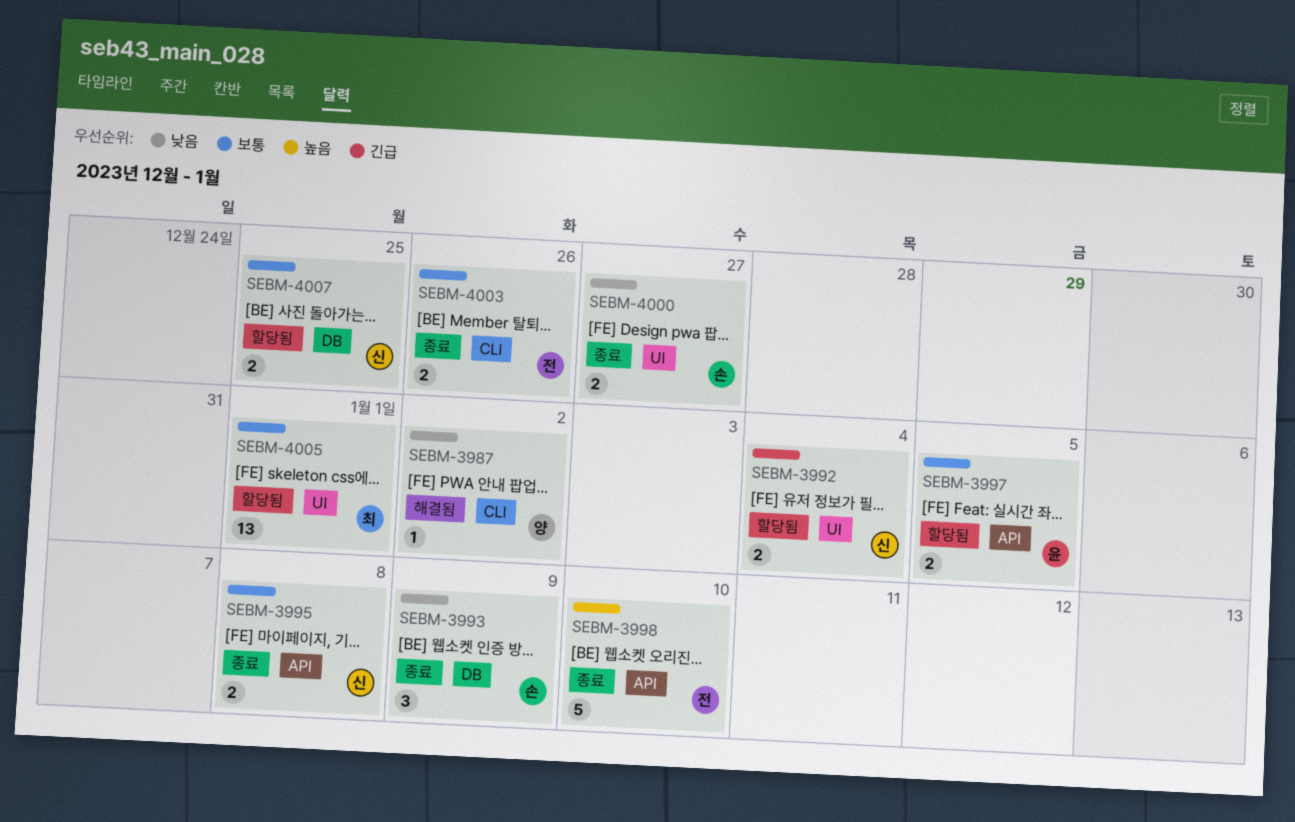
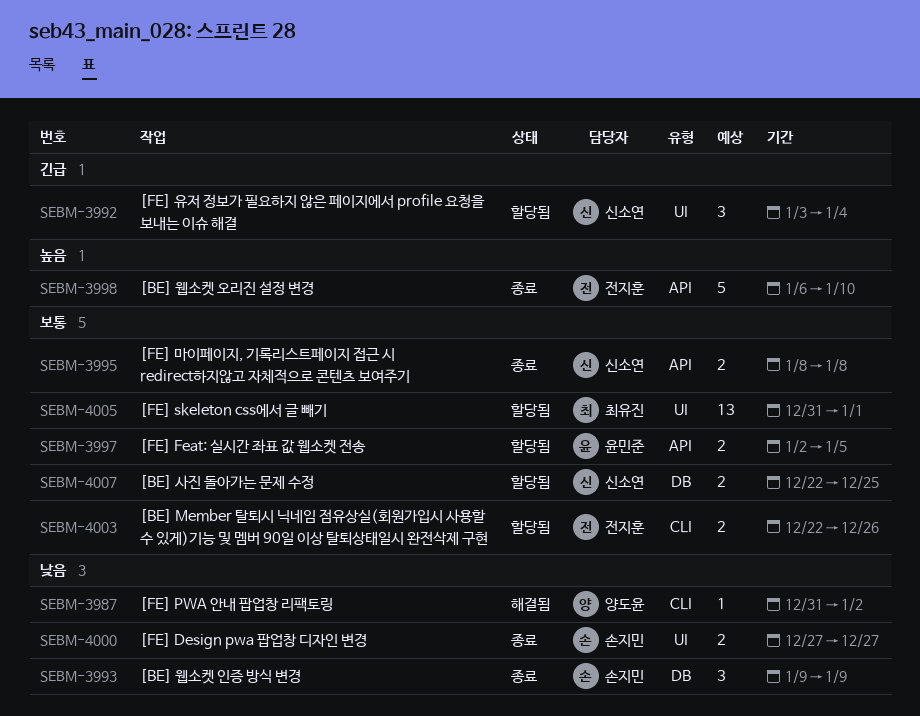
SEBM-3992, estimate: 2 -> 3
SEBM-4003, status: 종료 -> 할당됨

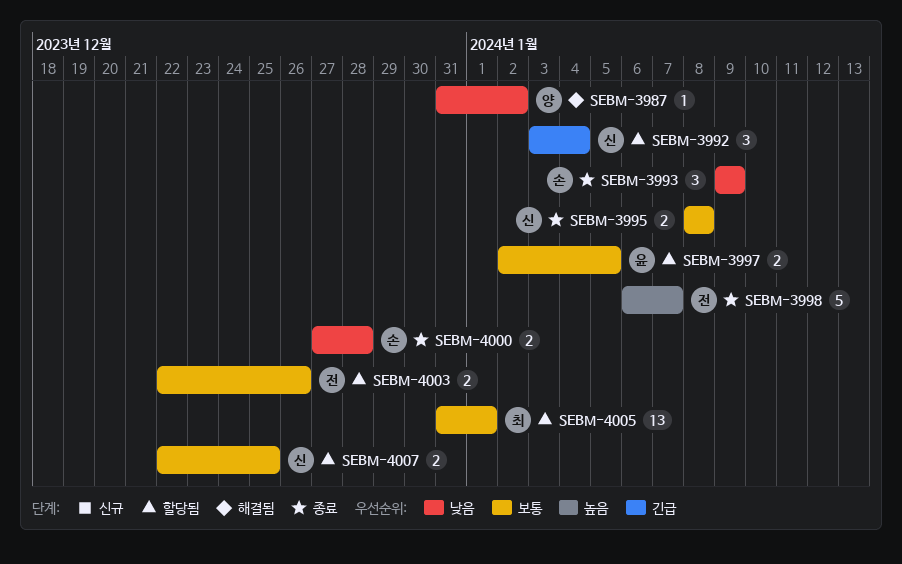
SEBM-3998, due: Jan 10 -> Jan 7
SEBM-4000, due: Dec 27 -> Dec 28

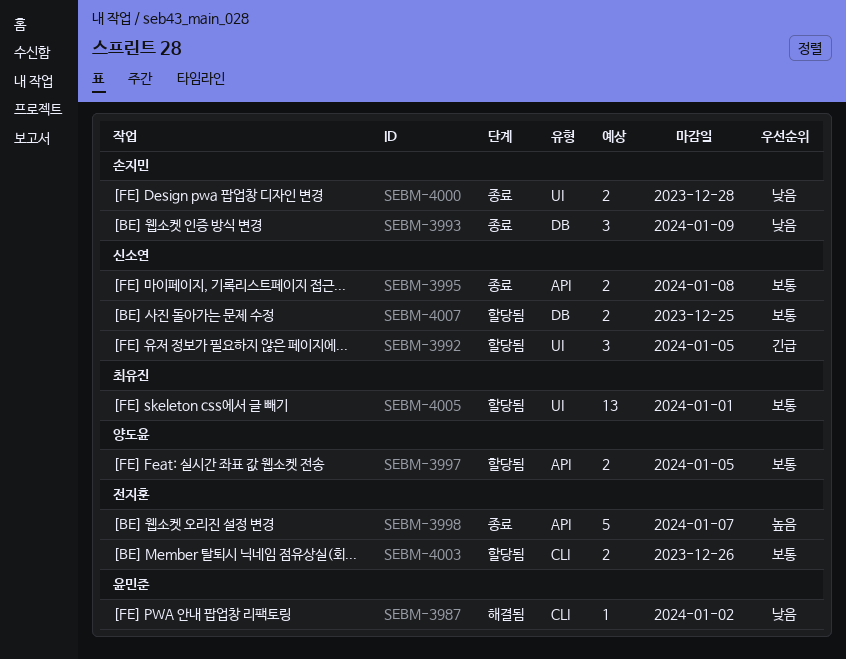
SEBM-3987, owner: 양도윤 -> 윤민준
SEBM-3992, due: Jan 4 -> Jan 5
SEBM-3997, owner: 윤민준 -> 양도윤

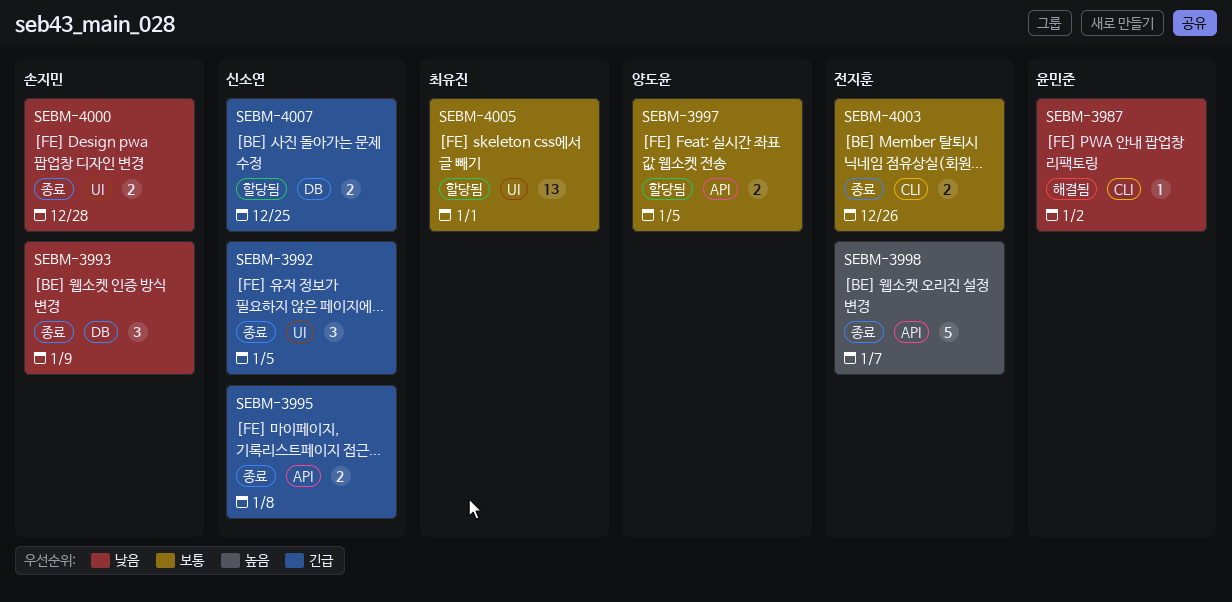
SEBM-3992, status: 할당됨 -> 종료
SEBM-3995, priority: 보통 -> 긴급
SEBM-4003, status: 할당됨 -> 종료
SEBM-4007, priority: 보통 -> 긴급

